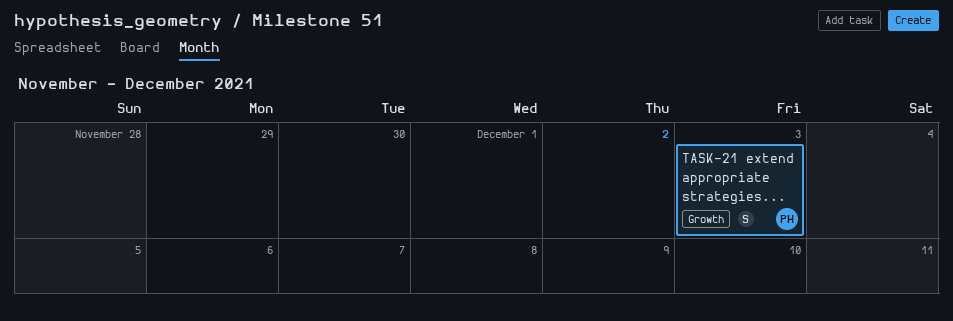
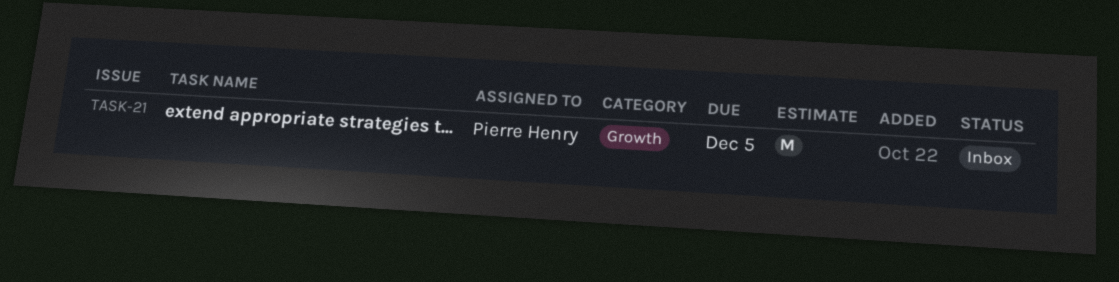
TASK-21, estimate: S -> M
TASK-21, due: Dec 3 -> Dec 5

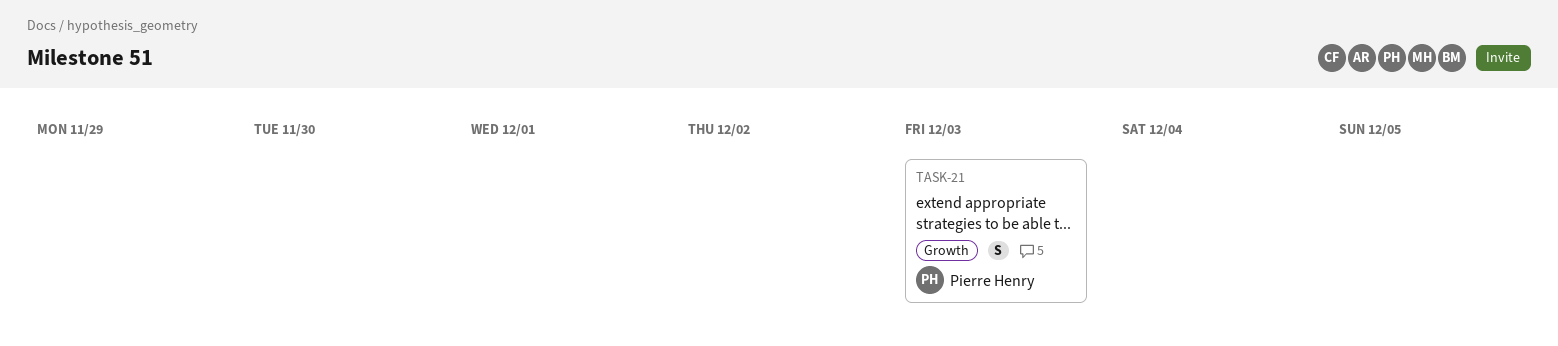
TASK-21, estimate: M -> S
TASK-21, due: Dec 5 -> Dec 3

